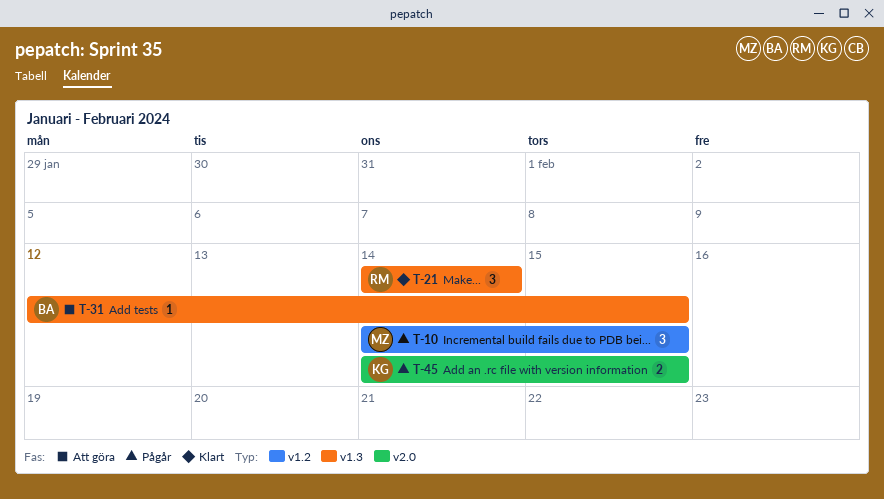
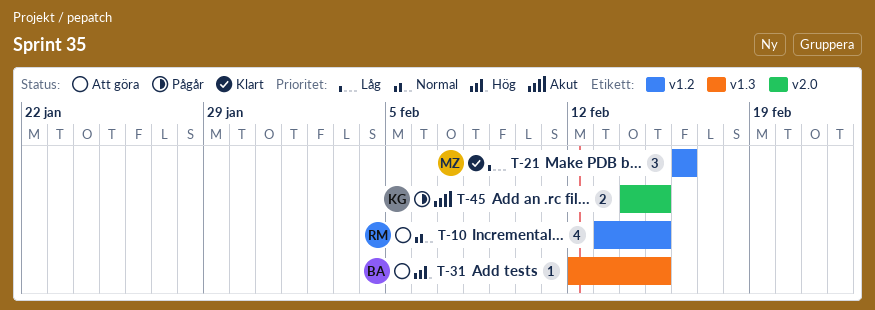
T-10, status: Pågår -> Att göra
T-10, owner: MZ -> RM
T-10, estimate: 3 -> 4
T-10, start: Feb 14 -> Feb 13
T-21, owner: RM -> MZ
T-21, label: v1.3 -> v1.2
T-21, start: Feb 14 -> Feb 16
T-21, due: Feb 14 -> Feb 16

